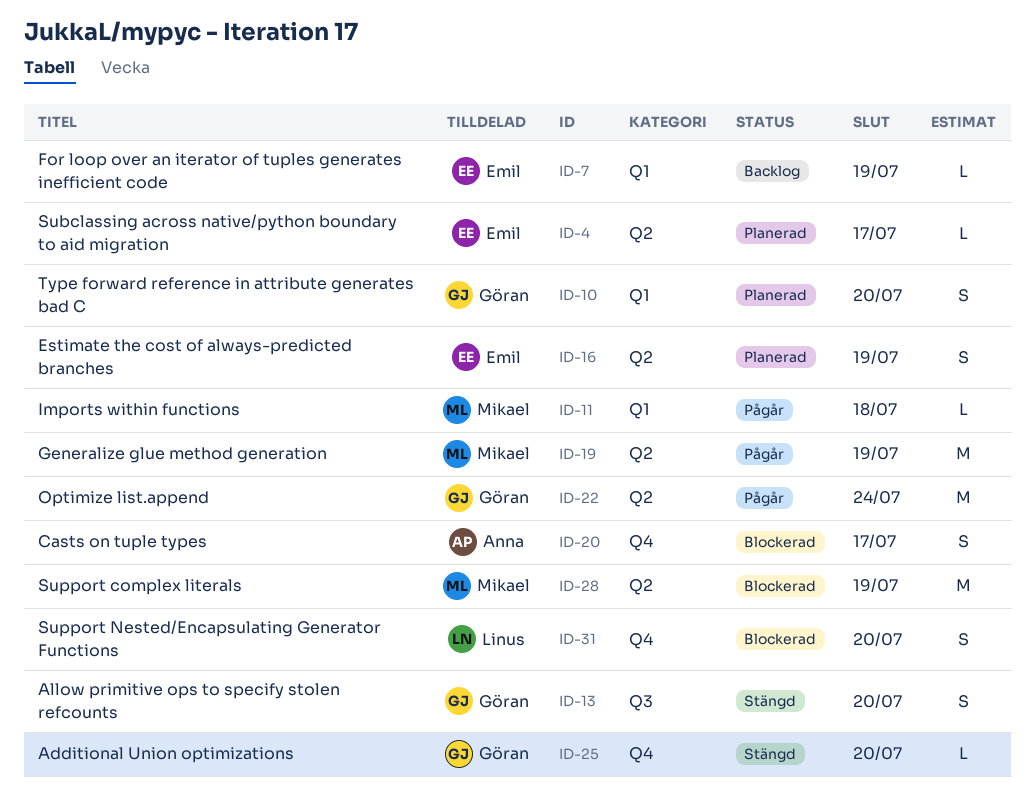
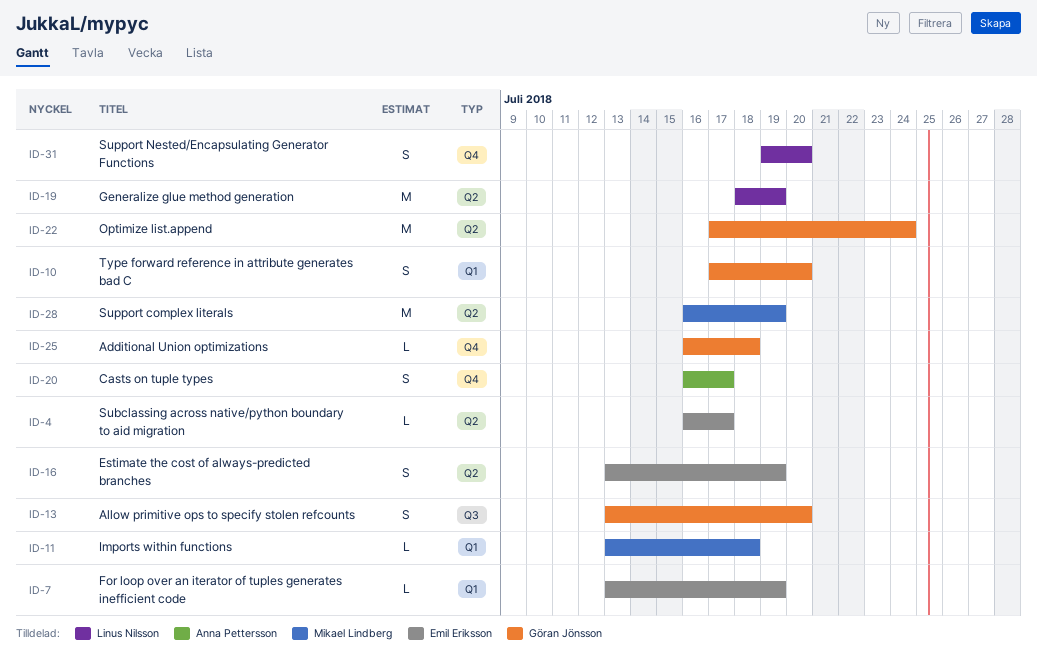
ID-19, owner: Mikael Lindberg -> Linus Nilsson
ID-25, due: Jul 20 -> Jul 18

